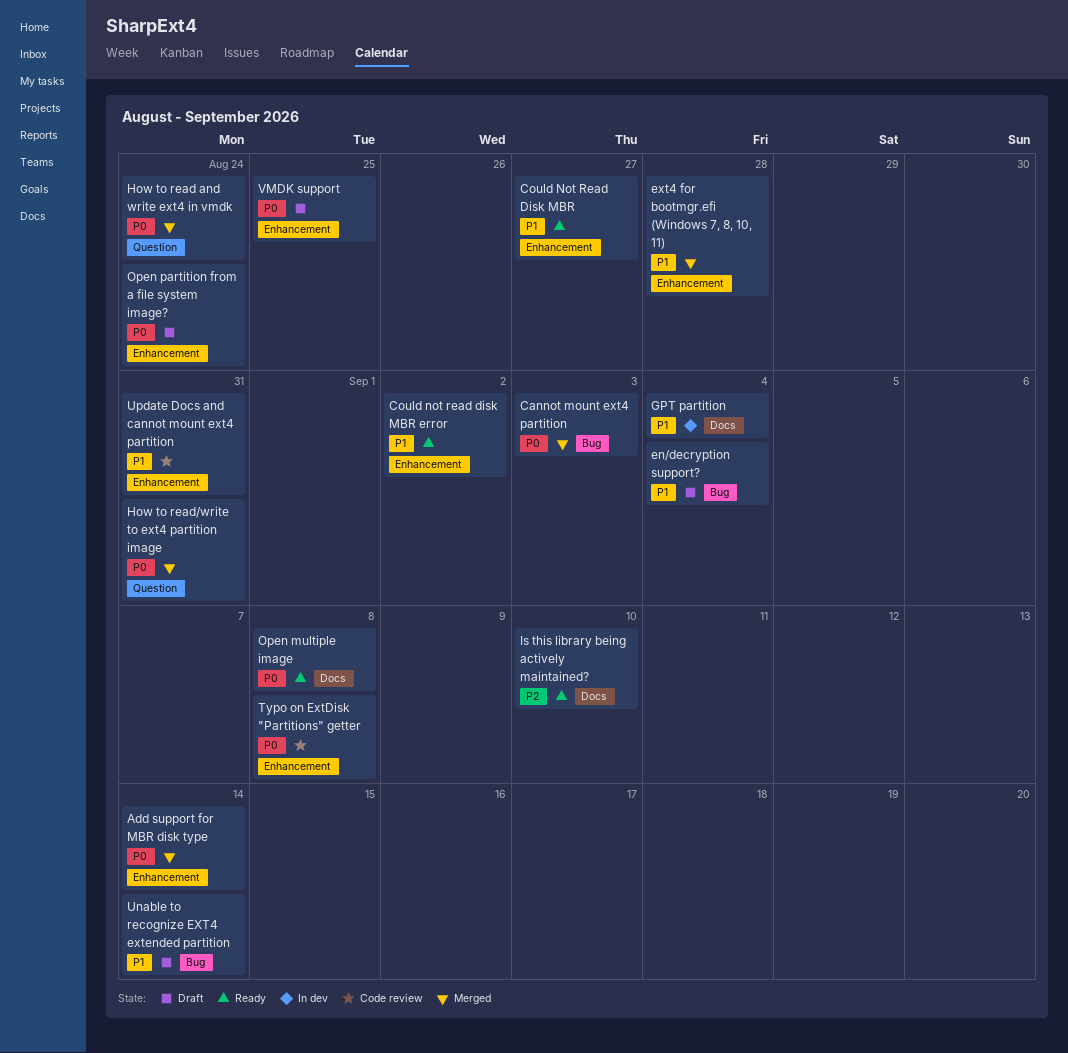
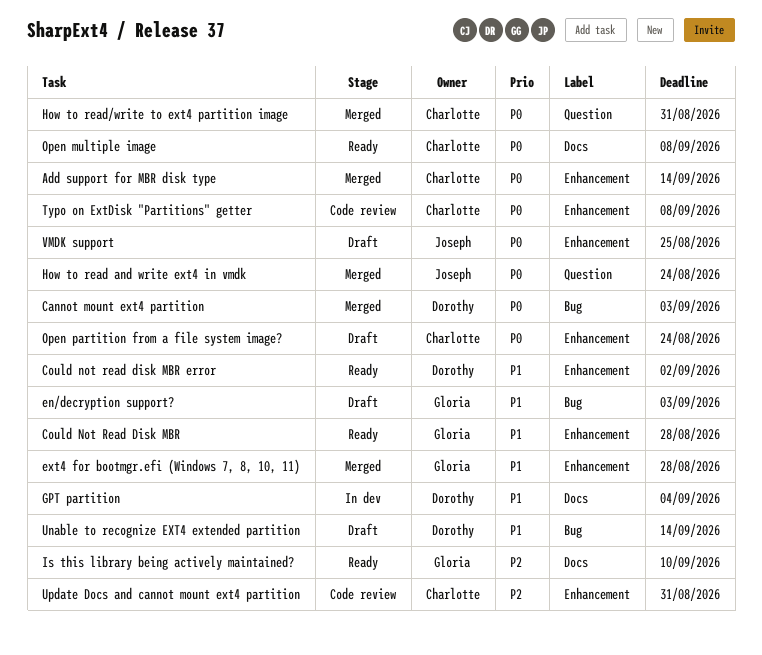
Could Not Read Disk MBR, due: Aug 27 -> Aug 28
en/decryption support?, due: Sep 4 -> Sep 3
Update Docs and cannot mount ext4 partition, priority: P1 -> P2

